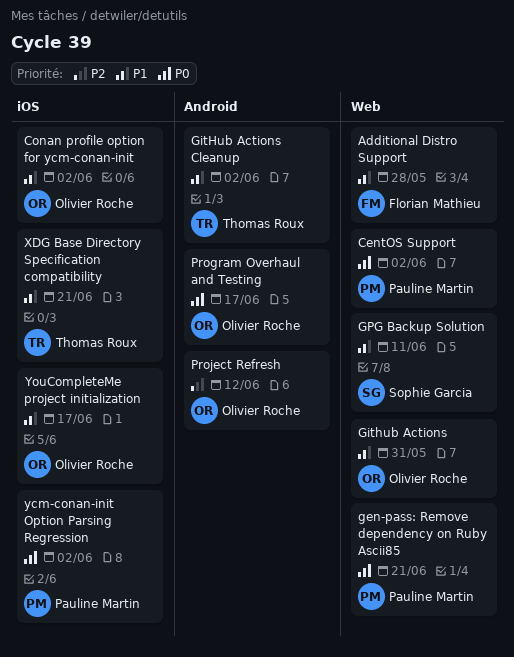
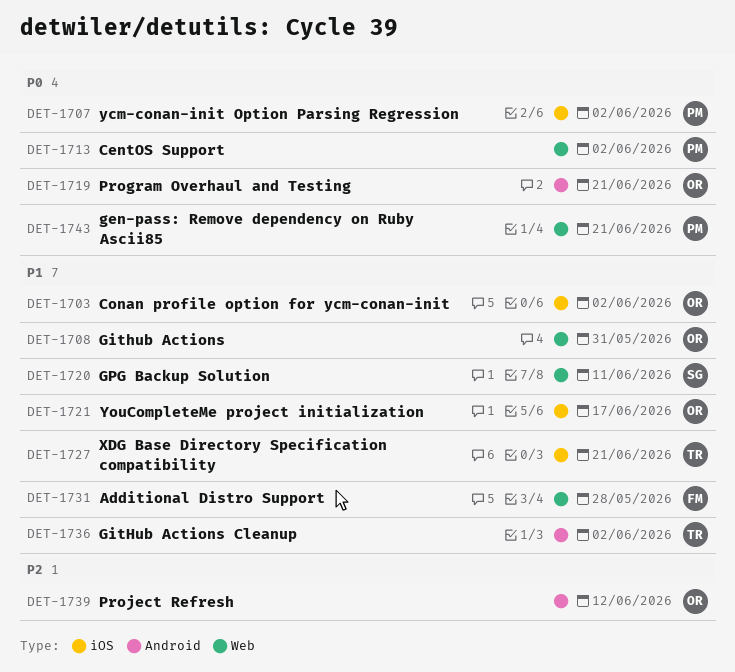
Program Overhaul and Testing, due: Jun 17 -> Jun 21

